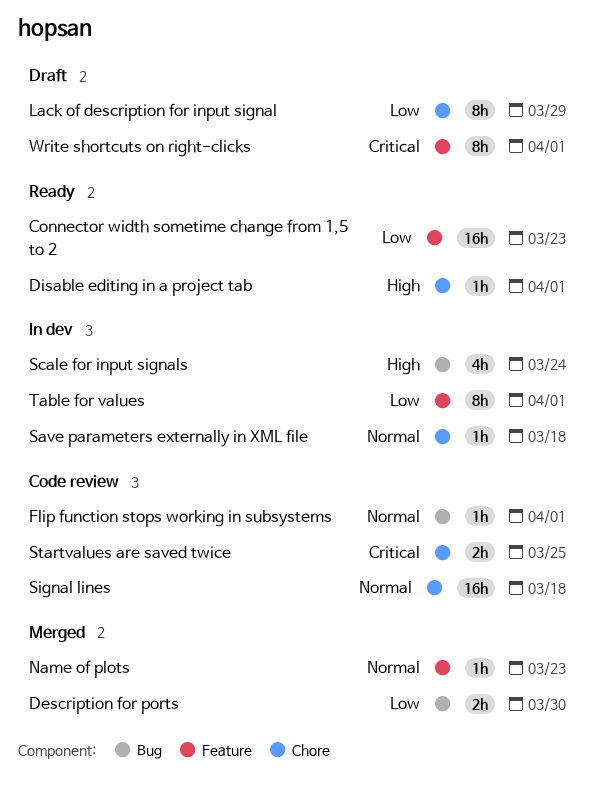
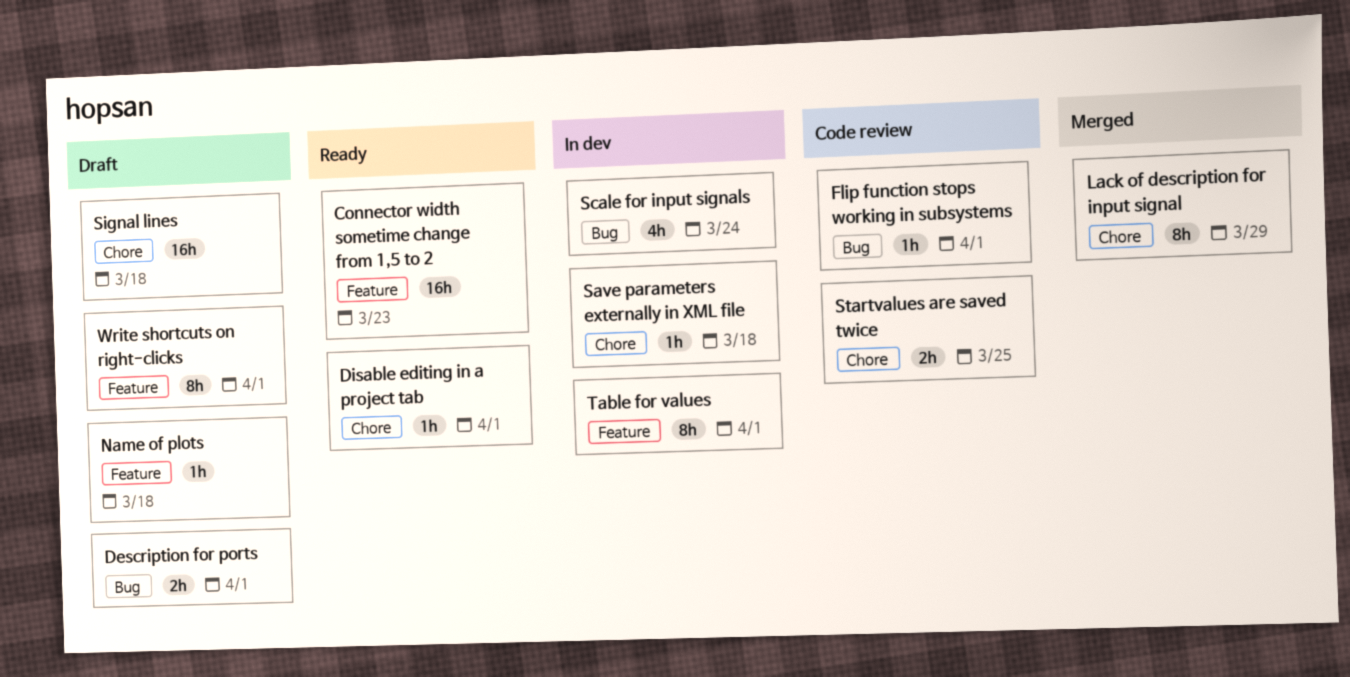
Description for ports, status: Merged -> Draft
Description for ports, due: Mar 30 -> Apr 1
Lack of description for input signal, status: Draft -> Merged
Name of plots, status: Merged -> Draft
Name of plots, due: Mar 23 -> Mar 18
Signal lines, status: Code review -> Draft

